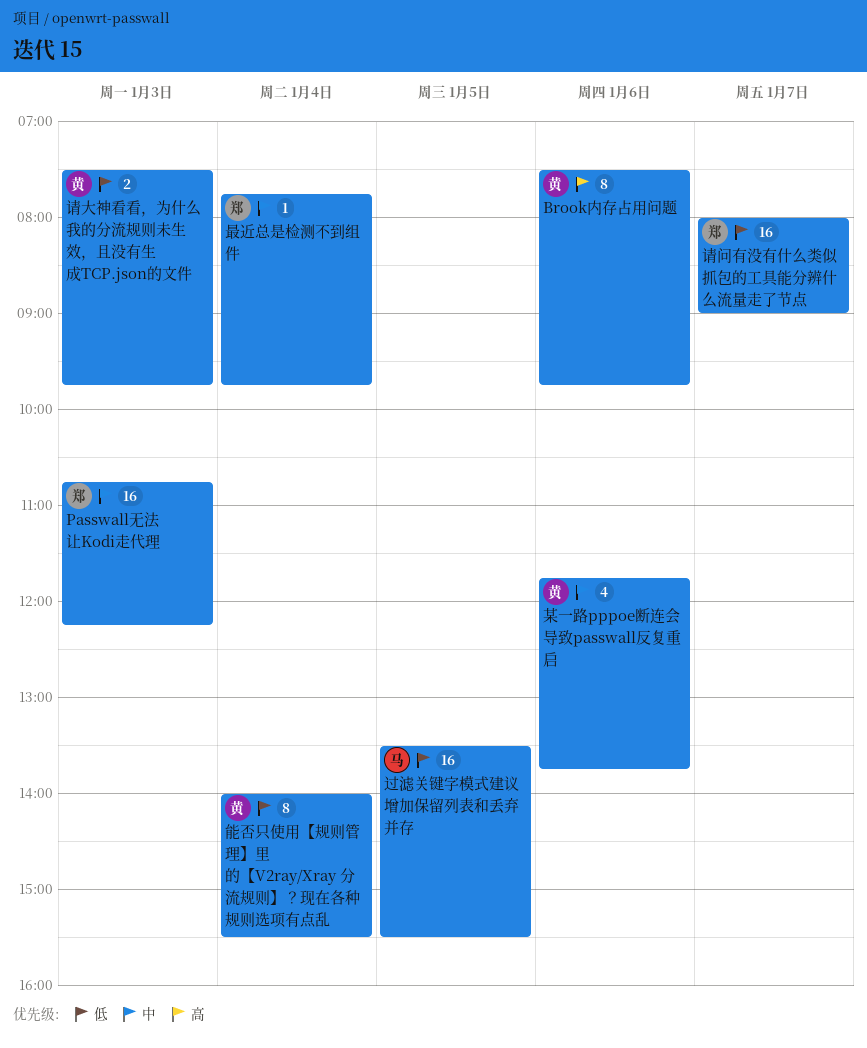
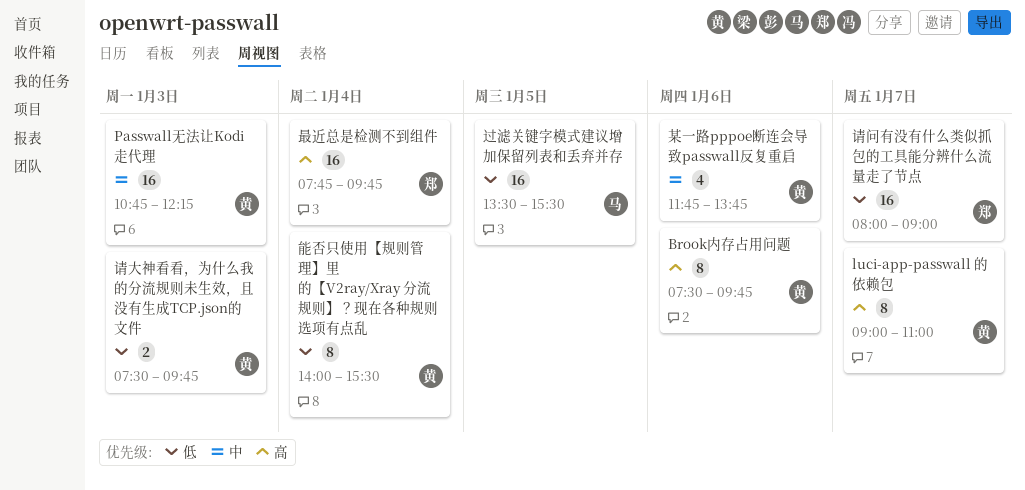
luci-app-passwall 的依赖包: none -> present
Passwall无法让Kodi走代理, owner: 郑 -> 黄
最近总是检测不到组件, priority: 中 -> 高
最近总是检测不到组件, estimate: 1 -> 16

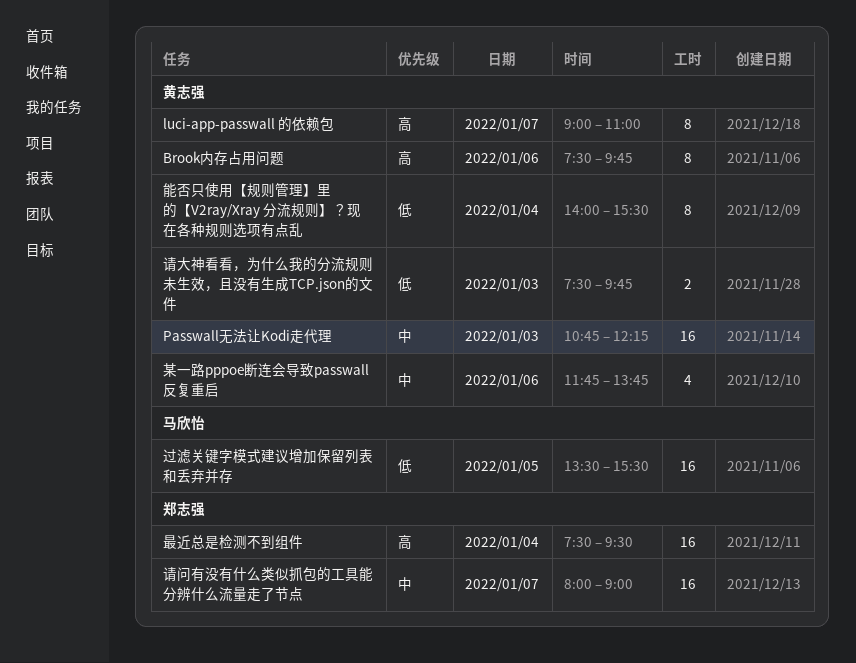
最近总是检测不到组件, begins: 07:45 -> 07:30
最近总是检测不到组件, ends: 09:45 -> 09:30
请问有没有什么类似抓包的工具能分辨什么流量走了节点, priority: 低 -> 中

